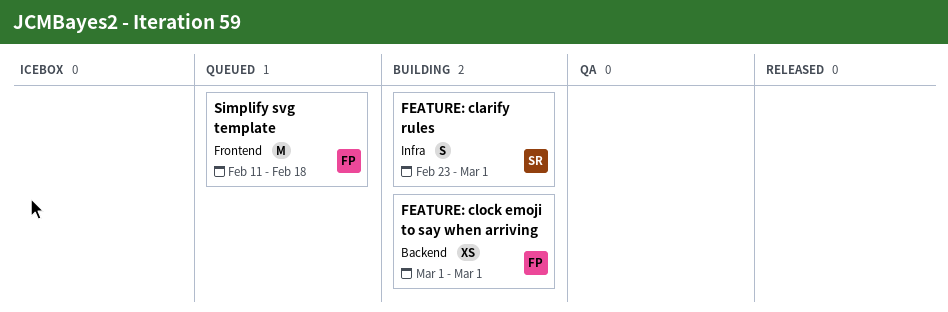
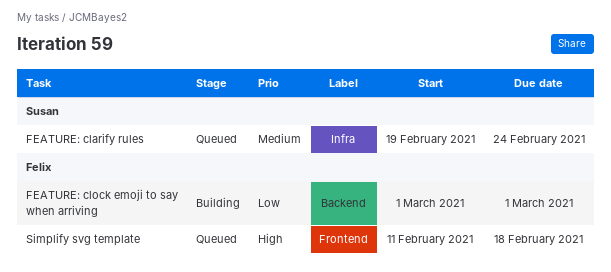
FEATURE: clarify rules, status: Building -> Queued
FEATURE: clarify rules, start: Feb 23 -> Feb 19
FEATURE: clarify rules, due: Mar 1 -> Feb 24

